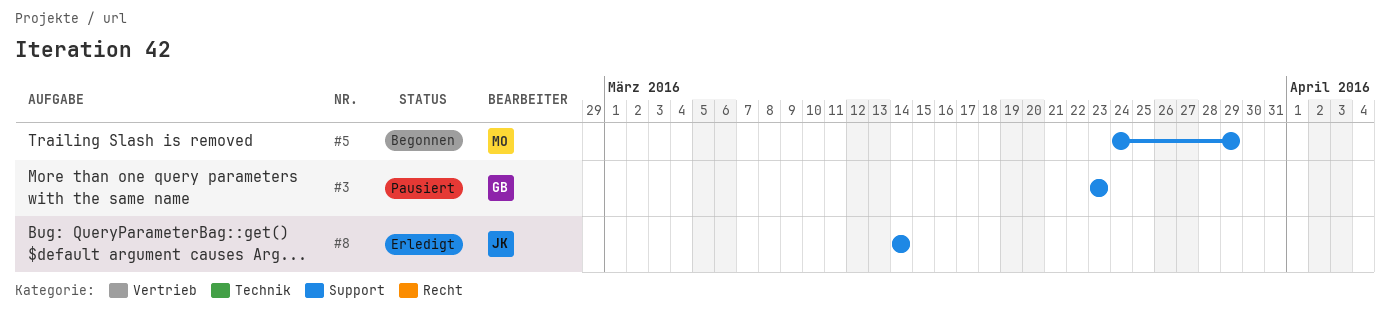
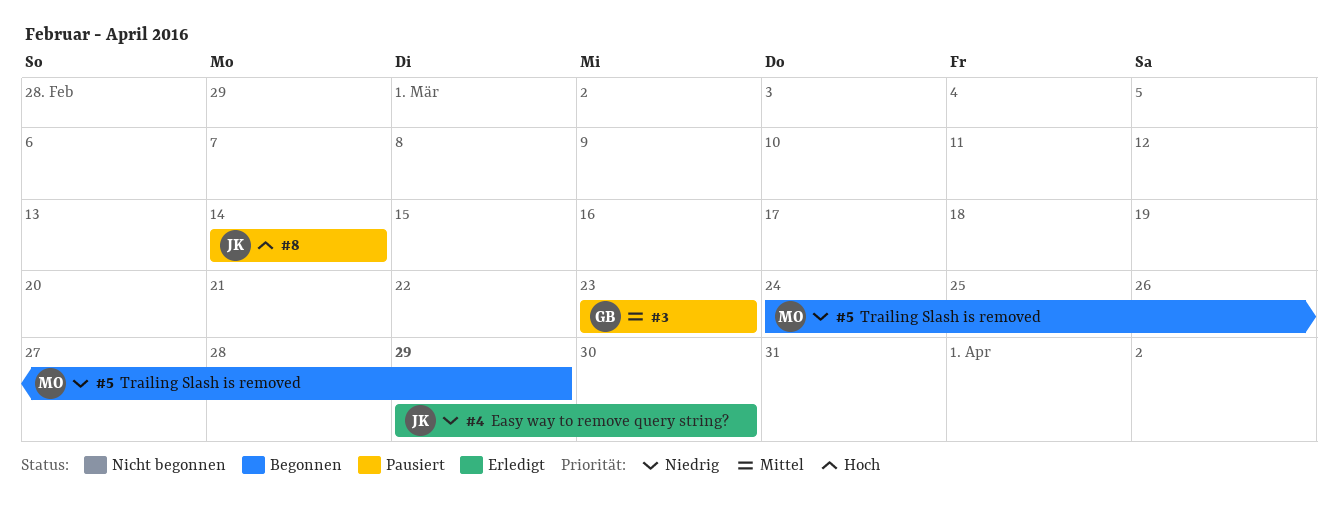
#4: none -> present
#8, status: Erledigt -> Pausiert

